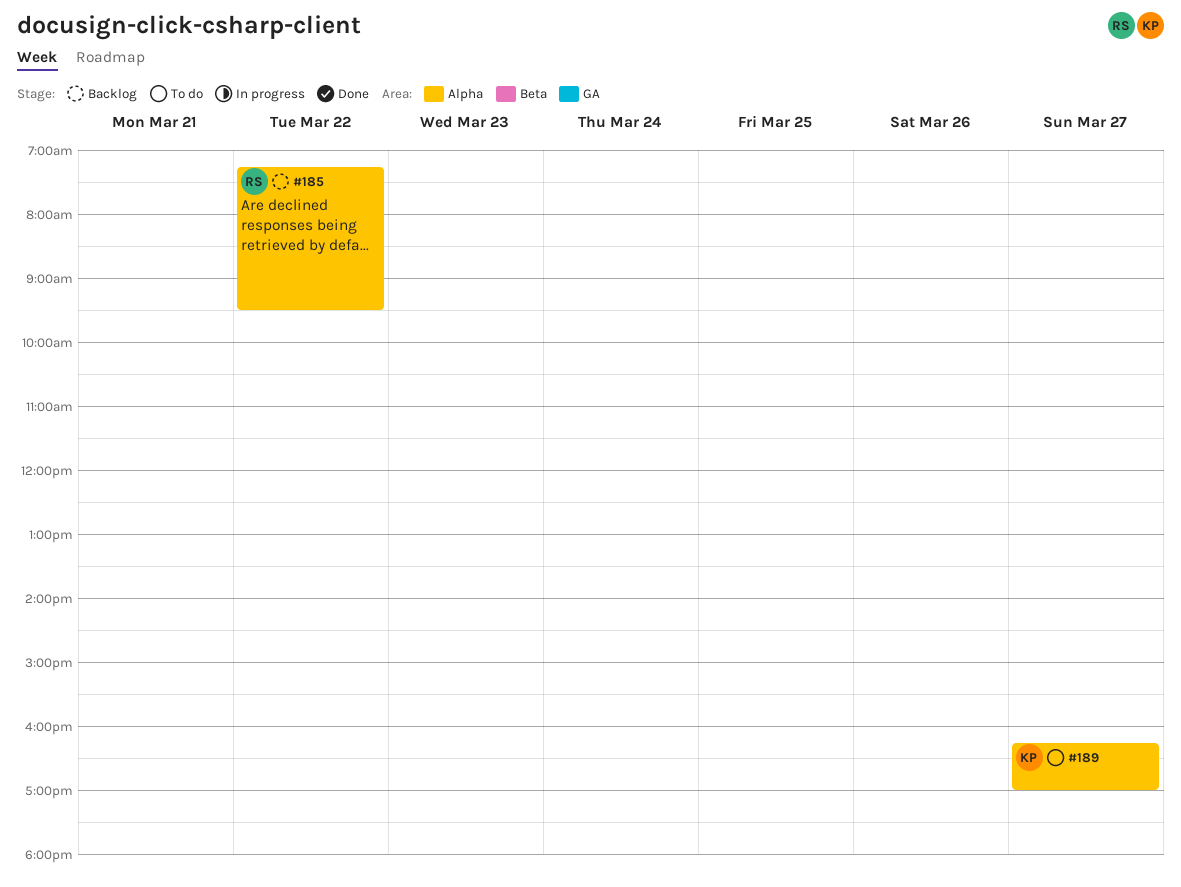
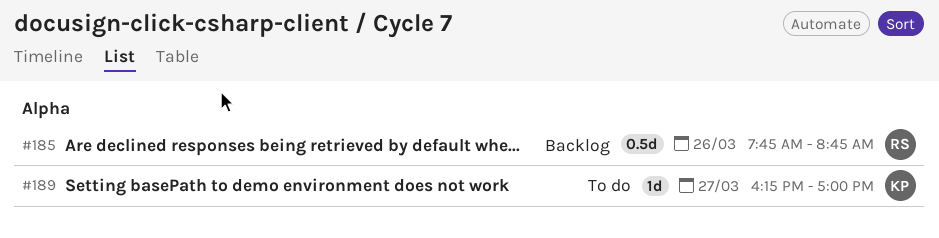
#185, day: Mar 22 -> Mar 26
#185, begins: 07:15 -> 07:45
#185, ends: 09:30 -> 08:45

